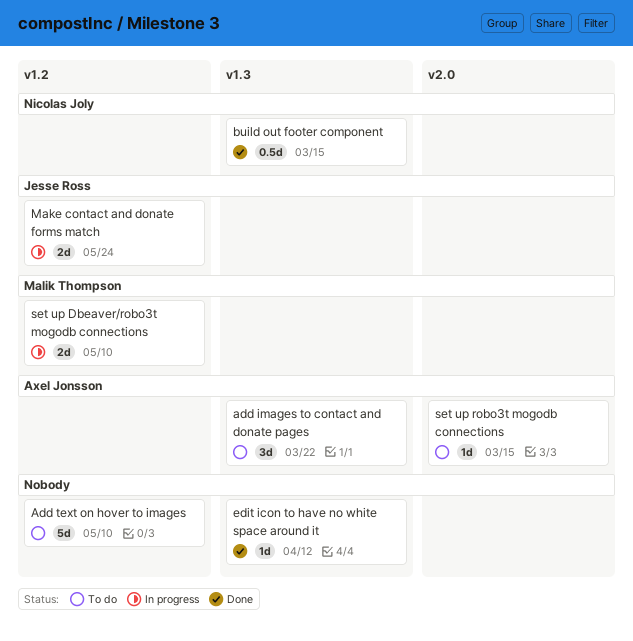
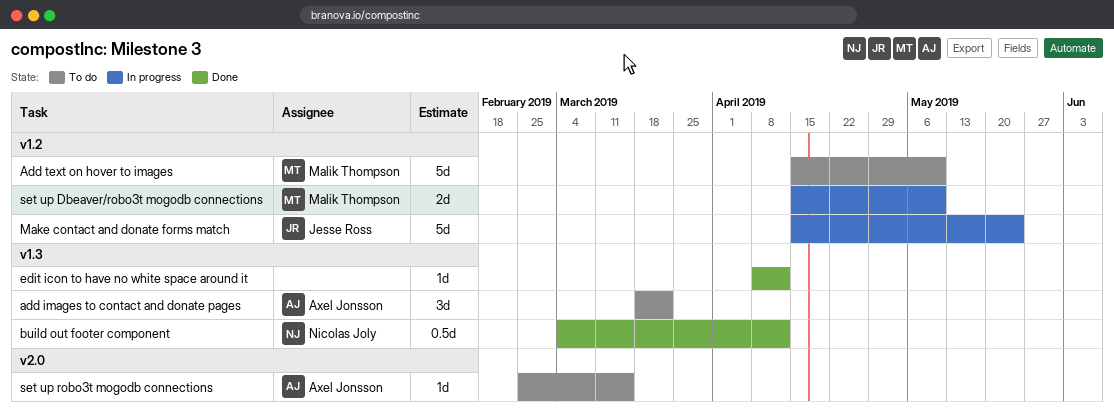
Add text on hover to images, owner: none -> Malik Thompson
build out footer component, due: Mar 15 -> Apr 12
Make contact and donate forms match, estimate: 2d -> 5d

